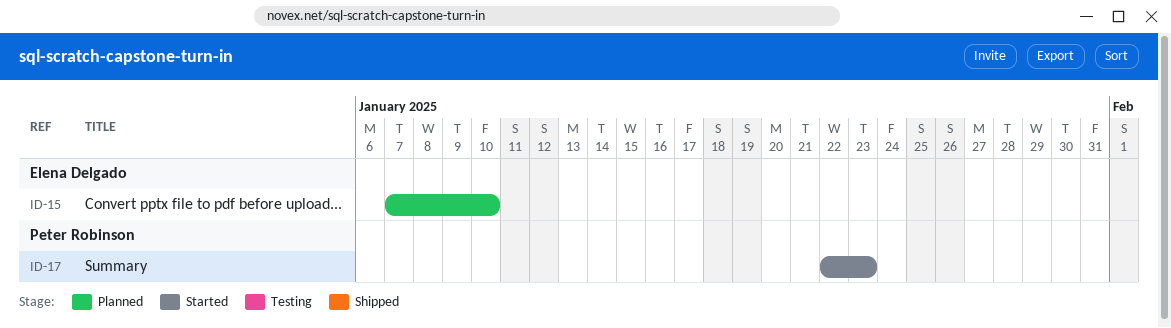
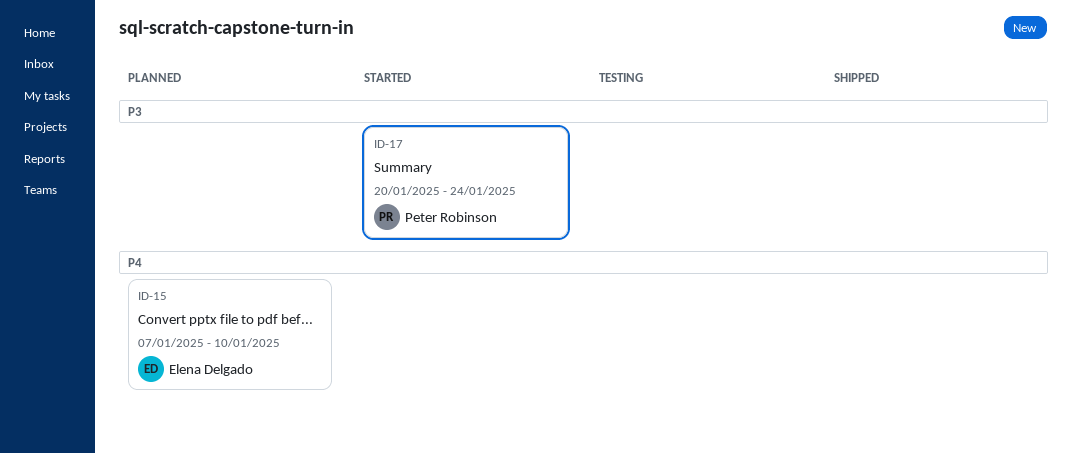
ID-17, start: Jan 22 -> Jan 20
ID-17, due: Jan 23 -> Jan 24

